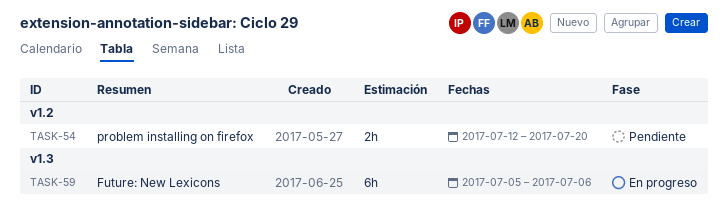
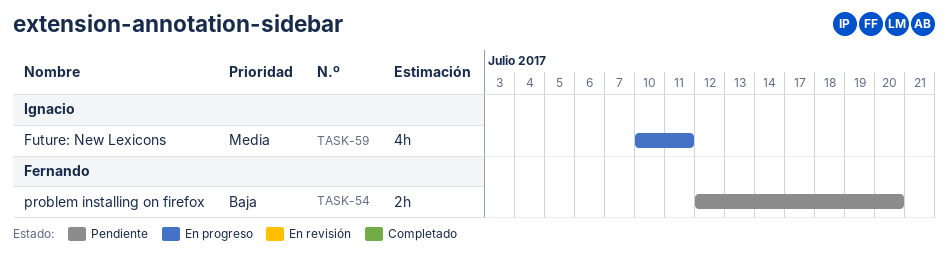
TASK-59, estimate: 6h -> 4h
TASK-59, start: Jul 5 -> Jul 10
TASK-59, due: Jul 6 -> Jul 11

